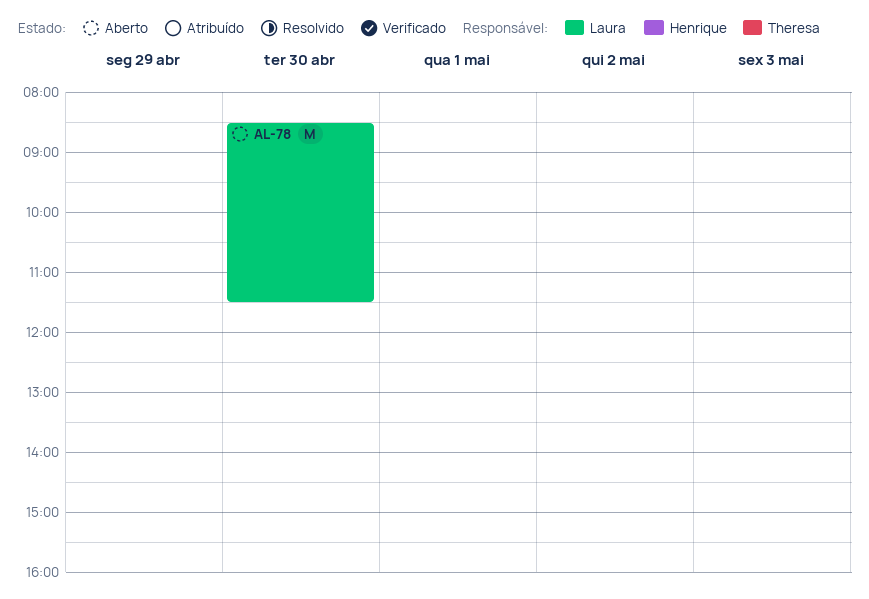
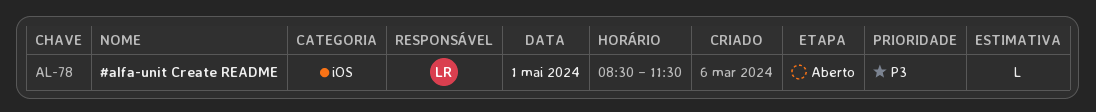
AL-78, estimate: M -> L
AL-78, day: Apr 30 -> May 1

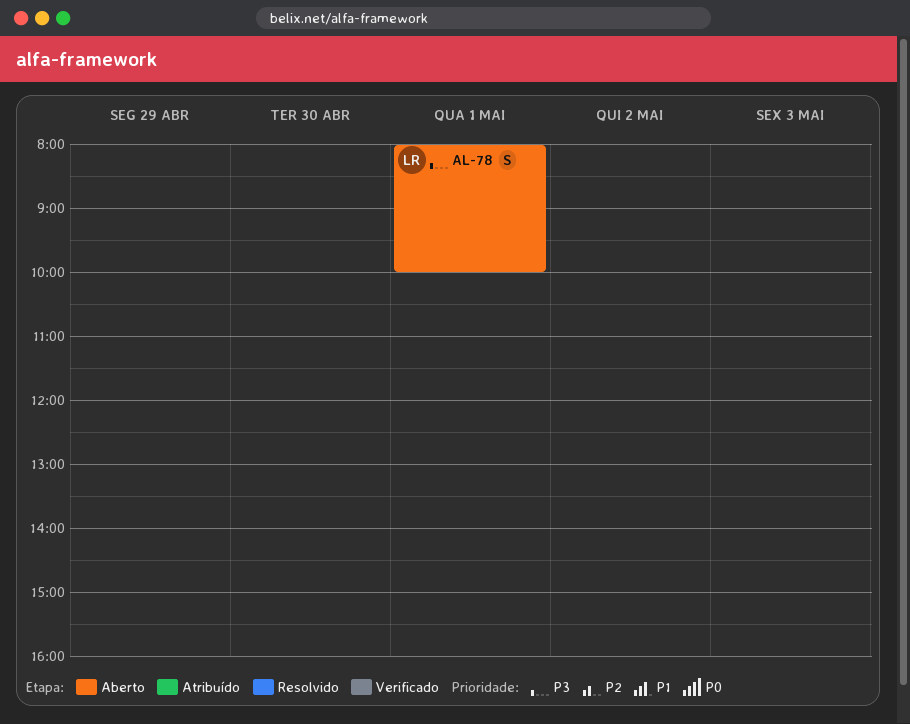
AL-78, estimate: L -> S
AL-78, begins: 08:30 -> 08:00
AL-78, ends: 11:30 -> 10:00

